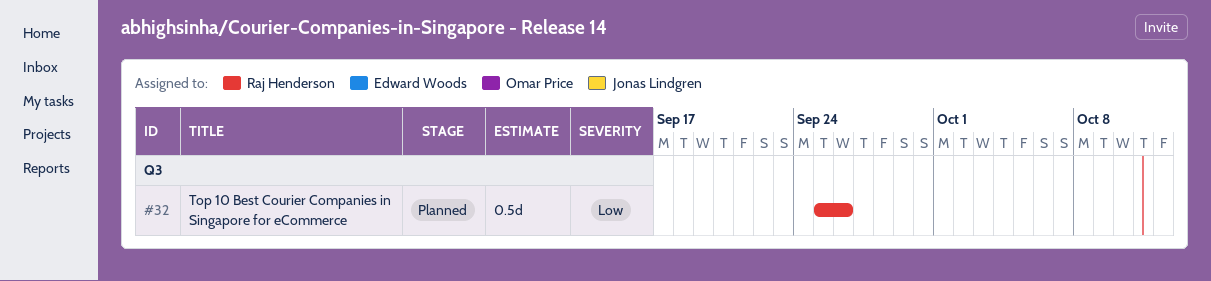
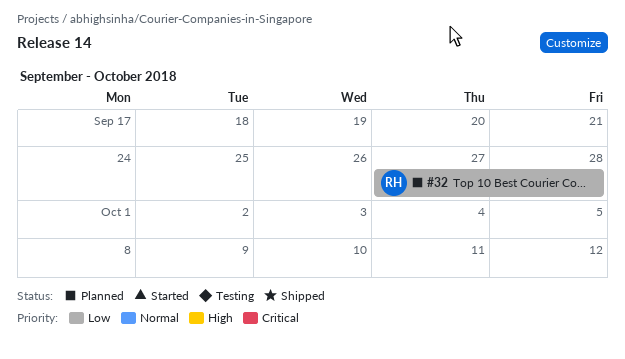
#32, start: Sep 25 -> Sep 27
#32, due: Sep 26 -> Sep 28

